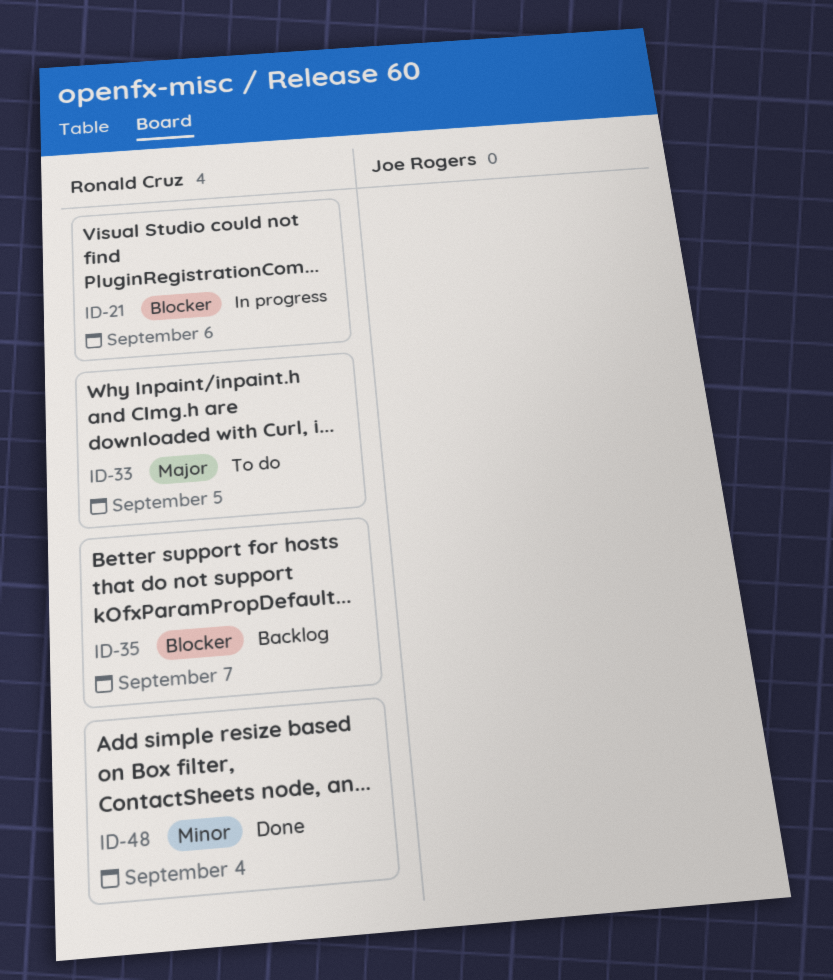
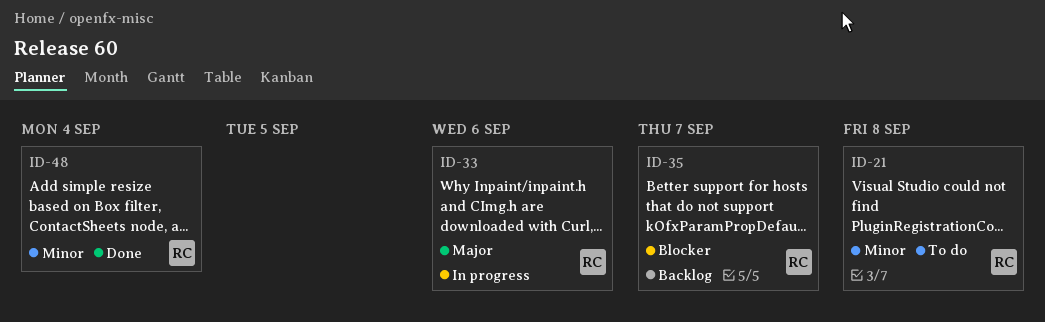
ID-21, status: In progress -> To do
ID-21, priority: Blocker -> Minor
ID-21, due: Sep 6 -> Sep 8
ID-33, status: To do -> In progress
ID-33, due: Sep 5 -> Sep 6

